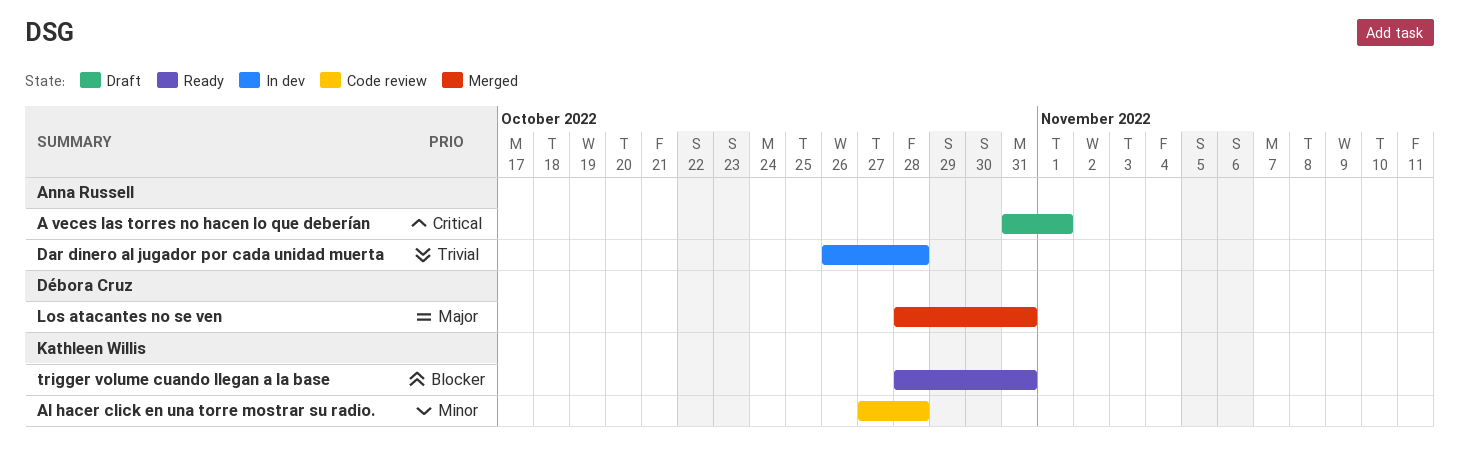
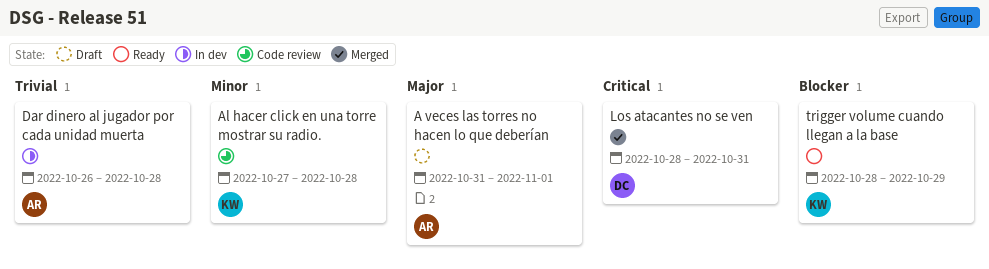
A veces las torres no hacen lo que deberían, priority: Critical -> Major
Los atacantes no se ven, priority: Major -> Critical
trigger volume cuando llegan a la base, due: Oct 31 -> Oct 29

